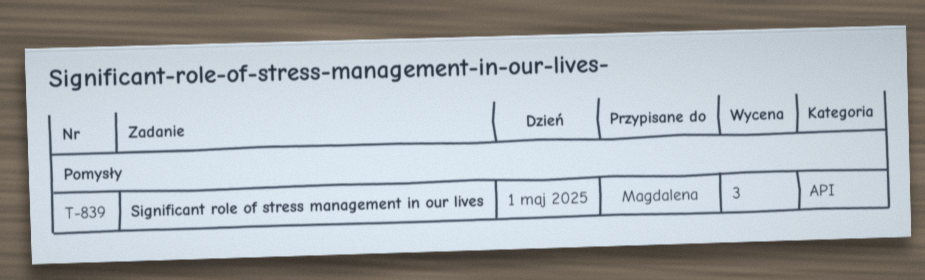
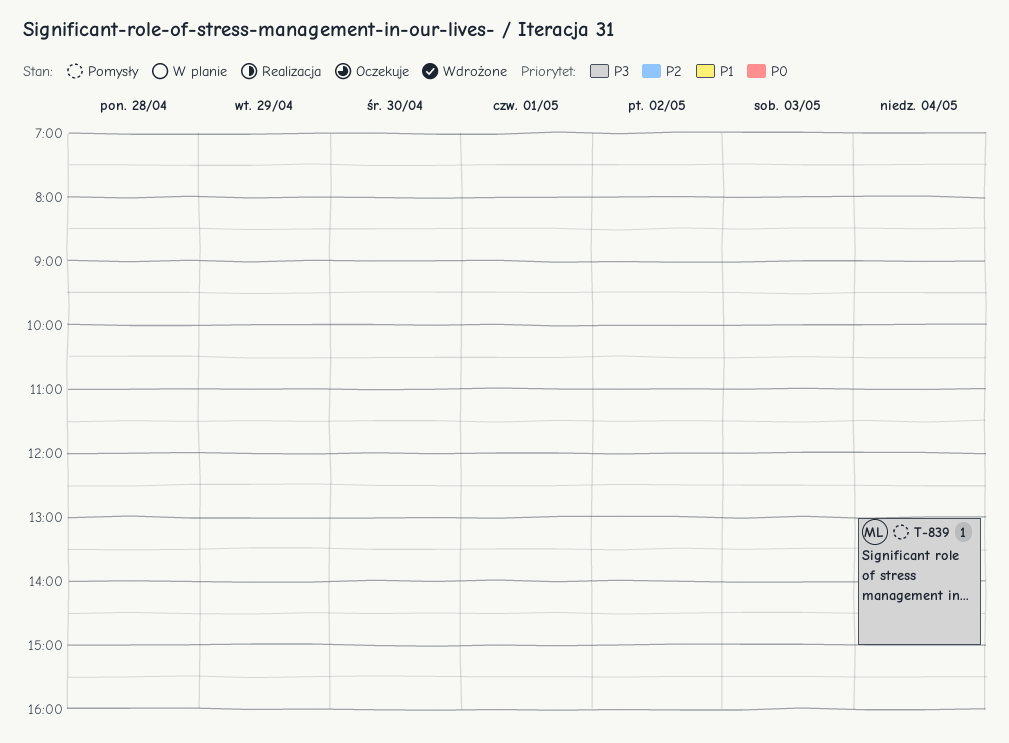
T-839, estimate: 3 -> 1
T-839, day: May 1 -> May 4

